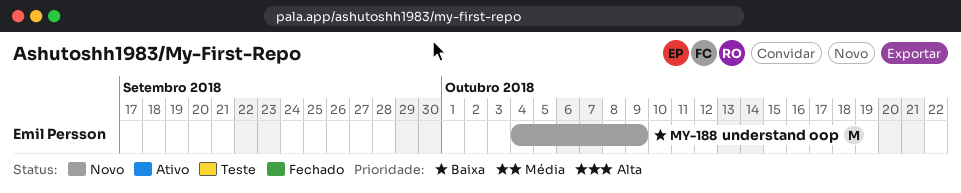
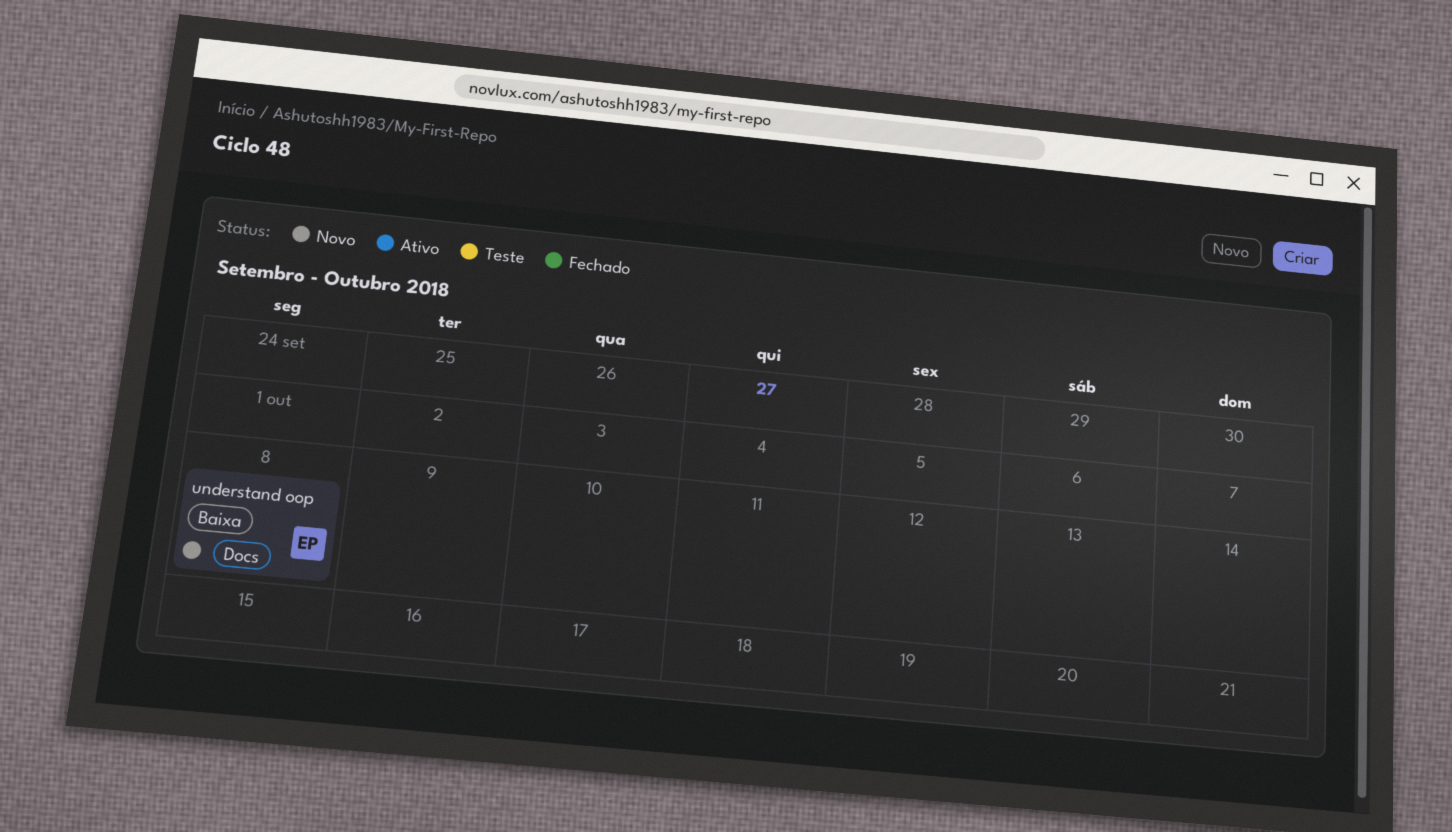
understand oop, due: Oct 9 -> Oct 8

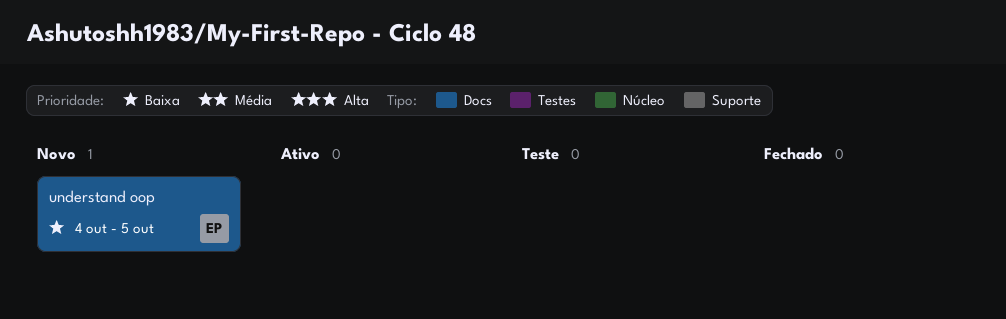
understand oop, due: Oct 8 -> Oct 5

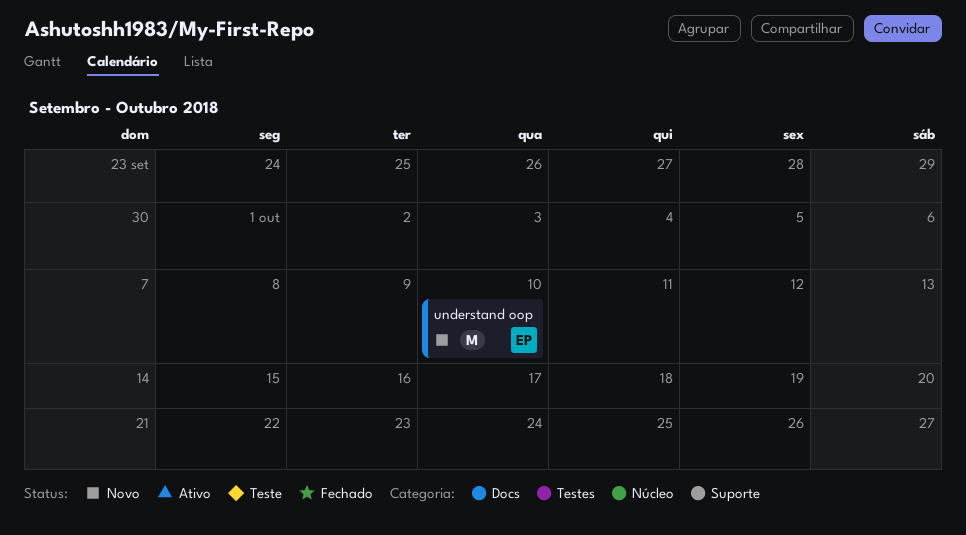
understand oop, due: Oct 5 -> Oct 10

